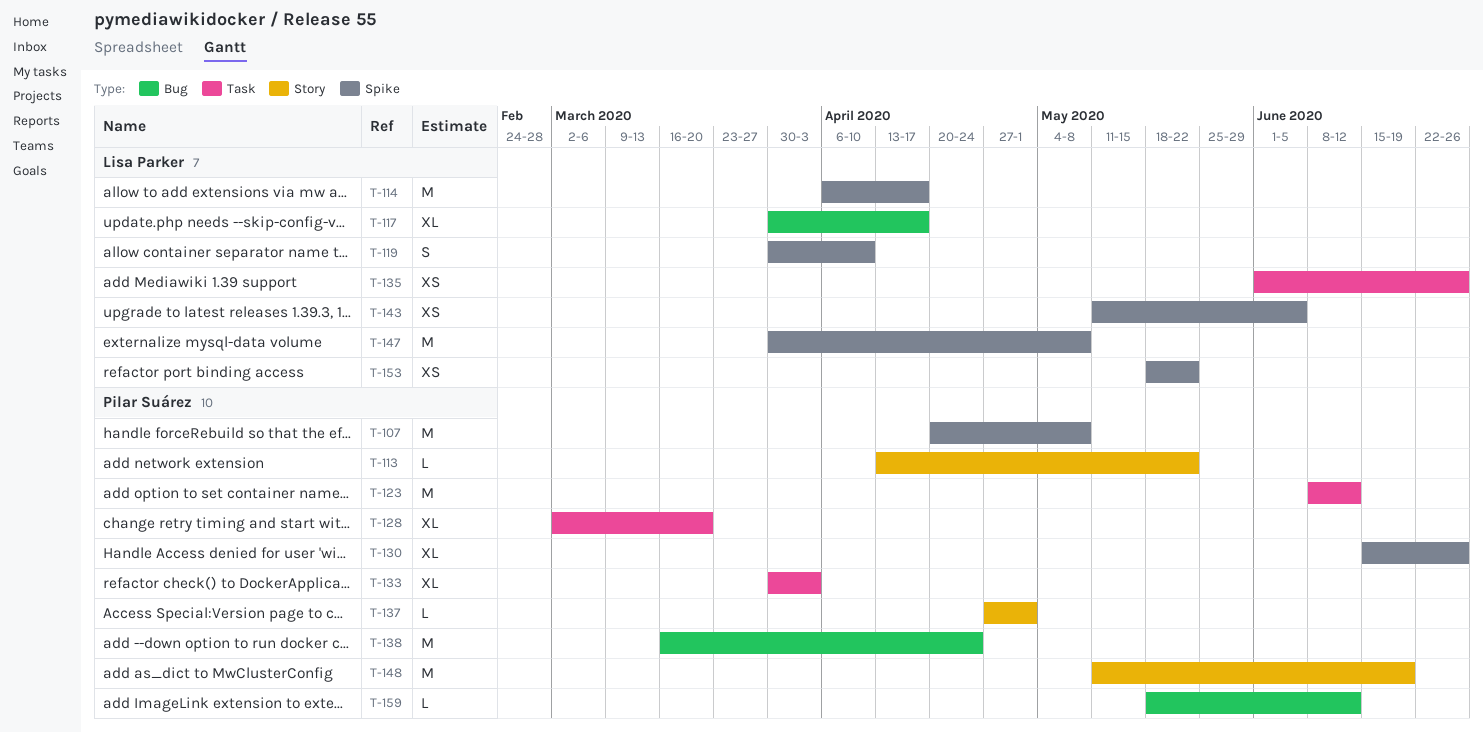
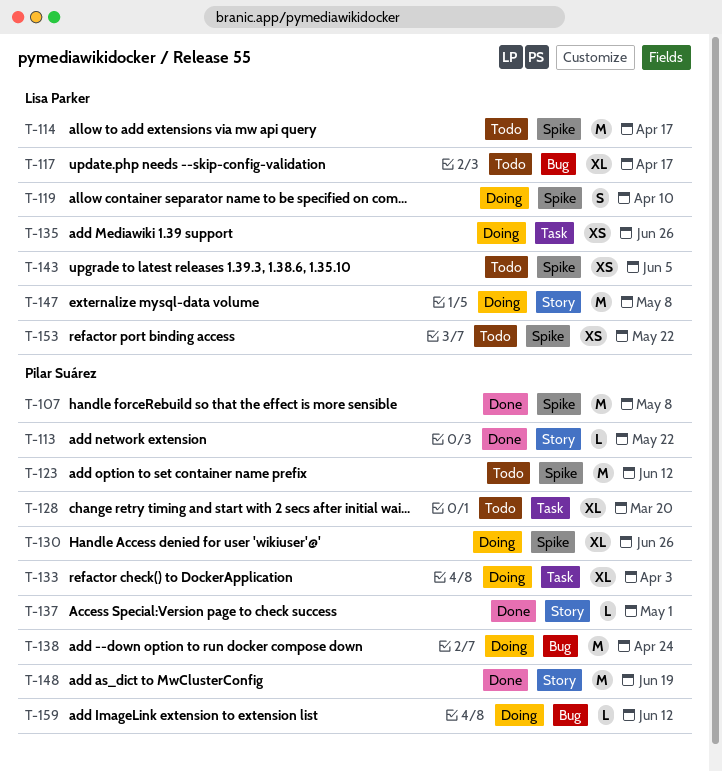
T-123, label: Task -> Spike
T-147, label: Spike -> Story

